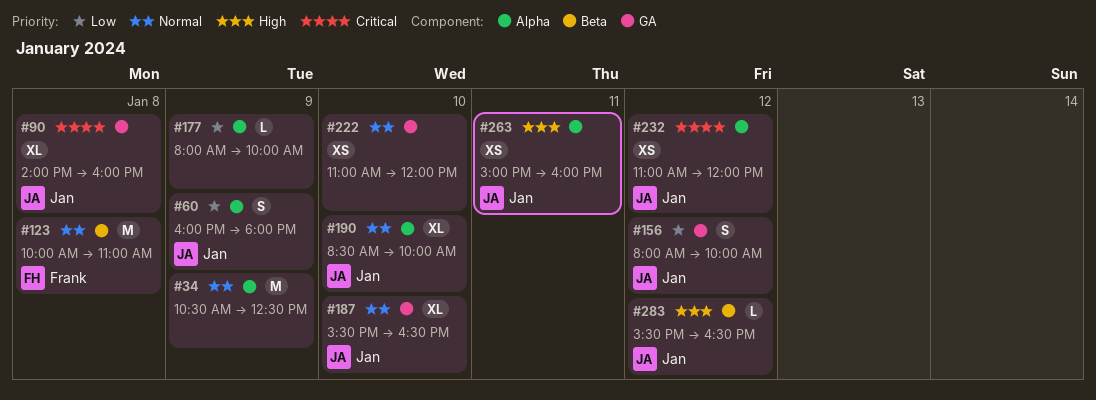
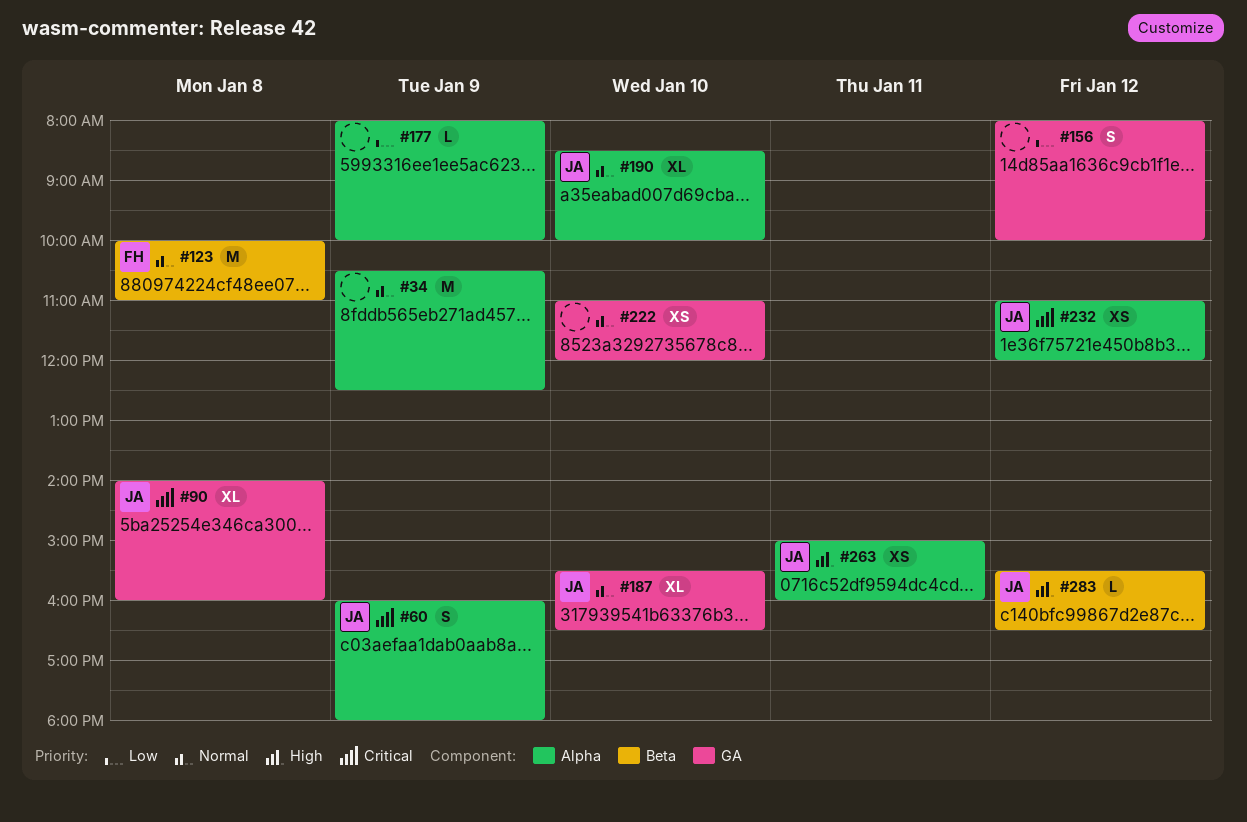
#60, priority: Low -> Critical
#156, owner: Jan -> none

